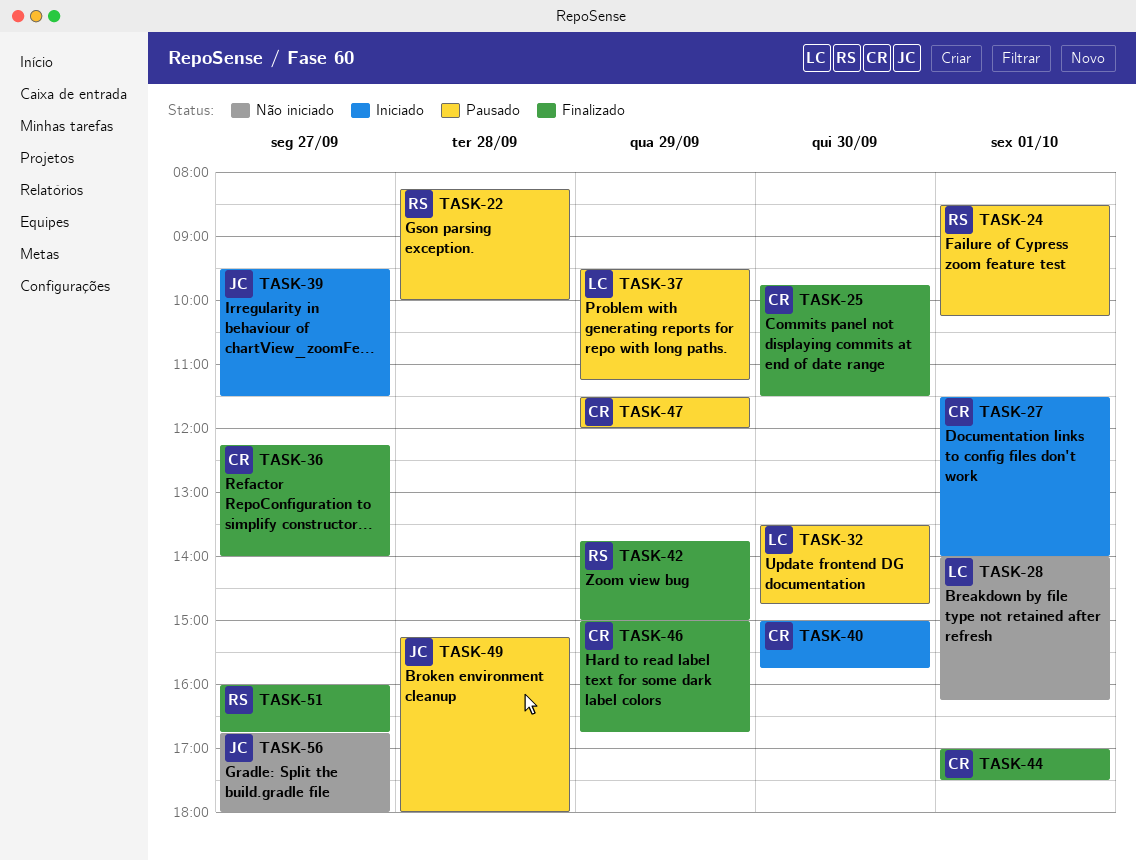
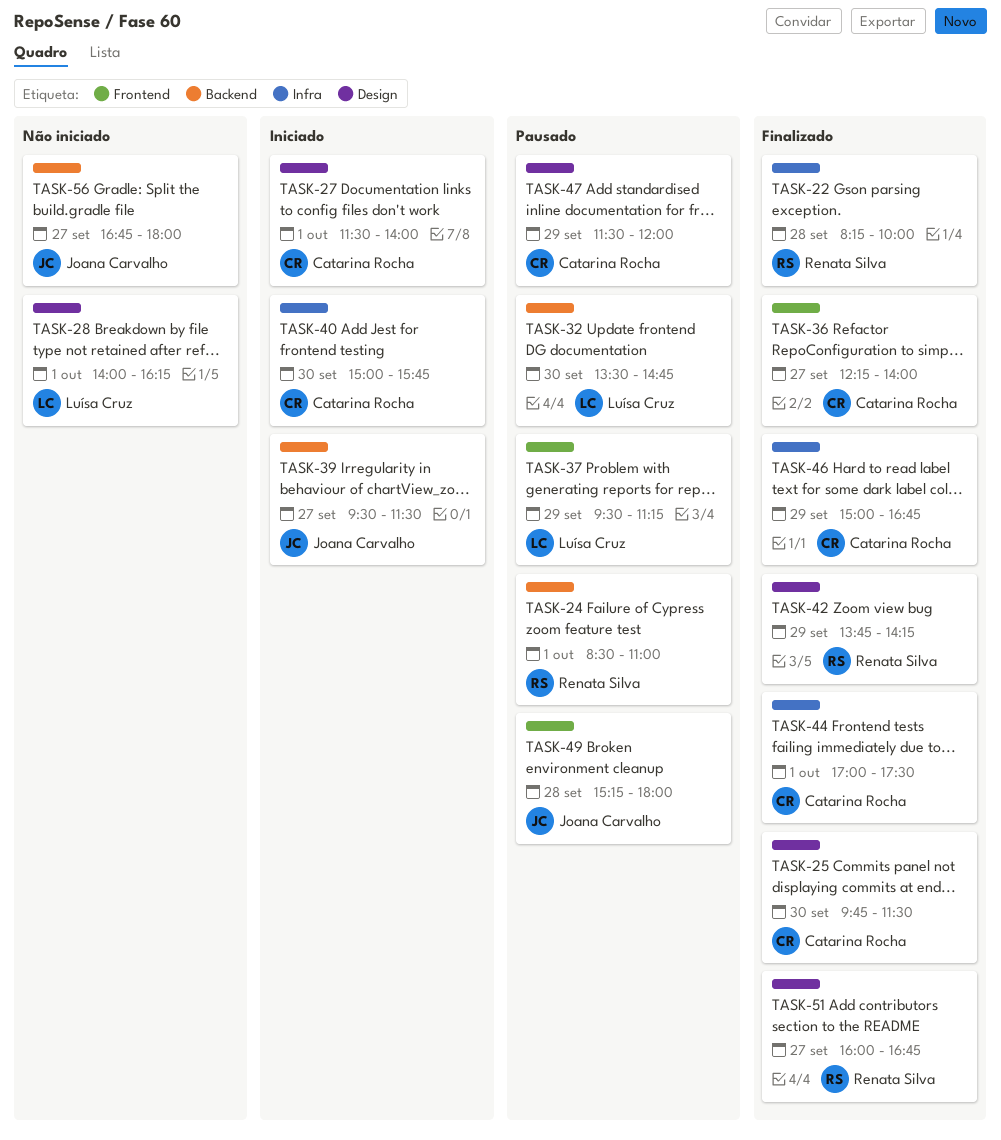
TASK-22, status: Pausado -> Finalizado
TASK-24, ends: 10:15 -> 11:00
TASK-42, ends: 15:00 -> 14:15

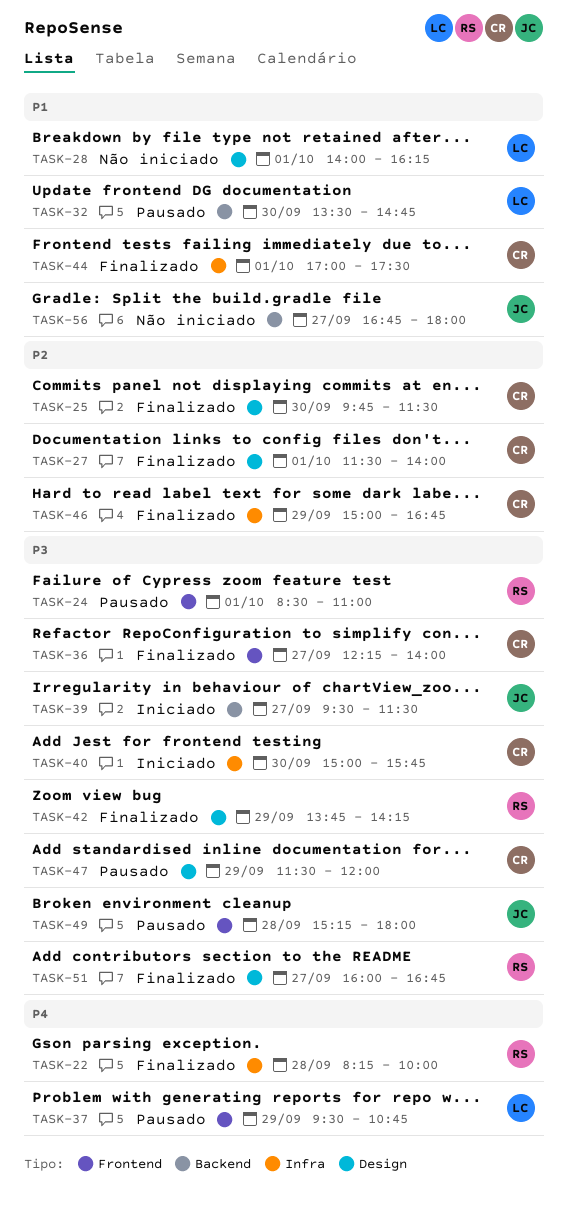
TASK-24, label: Backend -> Frontend
TASK-27, status: Iniciado -> Finalizado
TASK-37, ends: 11:15 -> 10:45

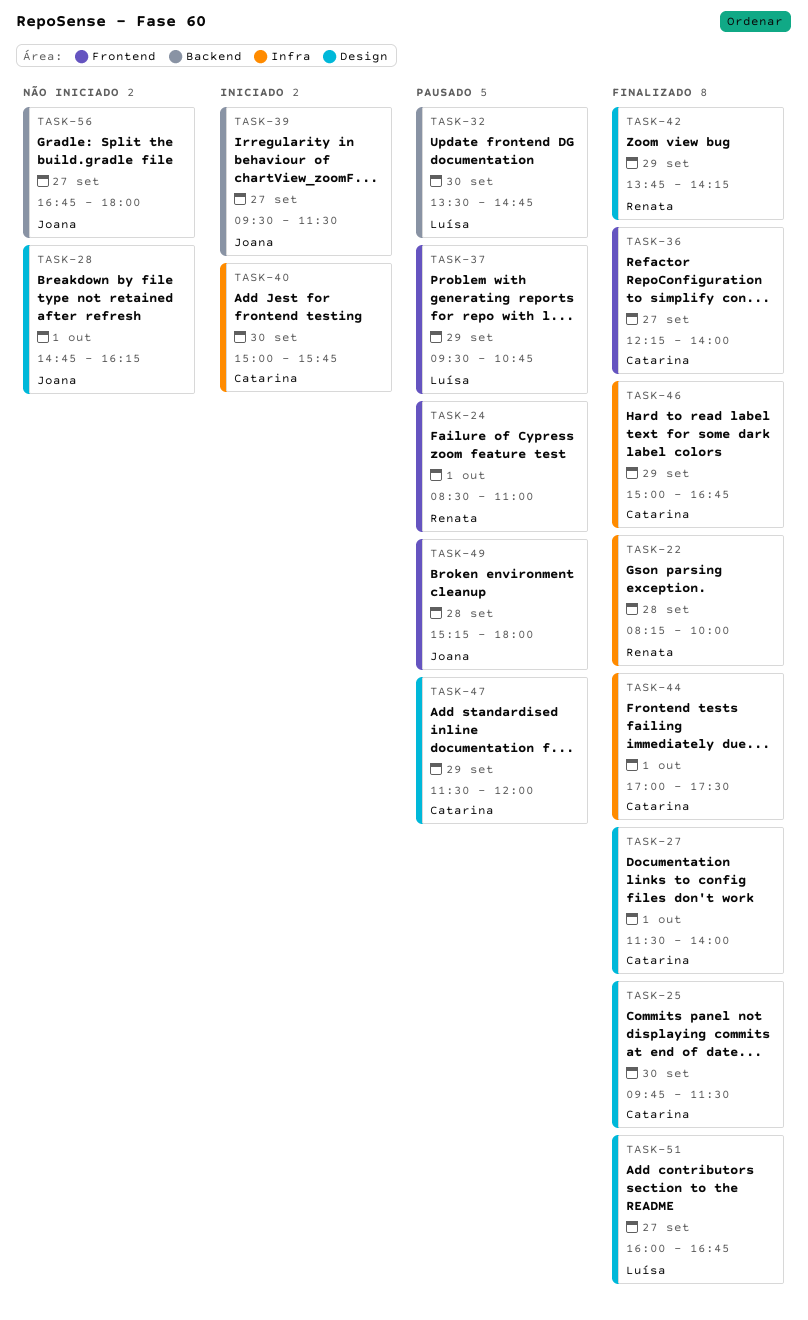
TASK-28, owner: Luísa -> Joana
TASK-28, begins: 14:00 -> 14:45
TASK-51, owner: Renata -> Luísa

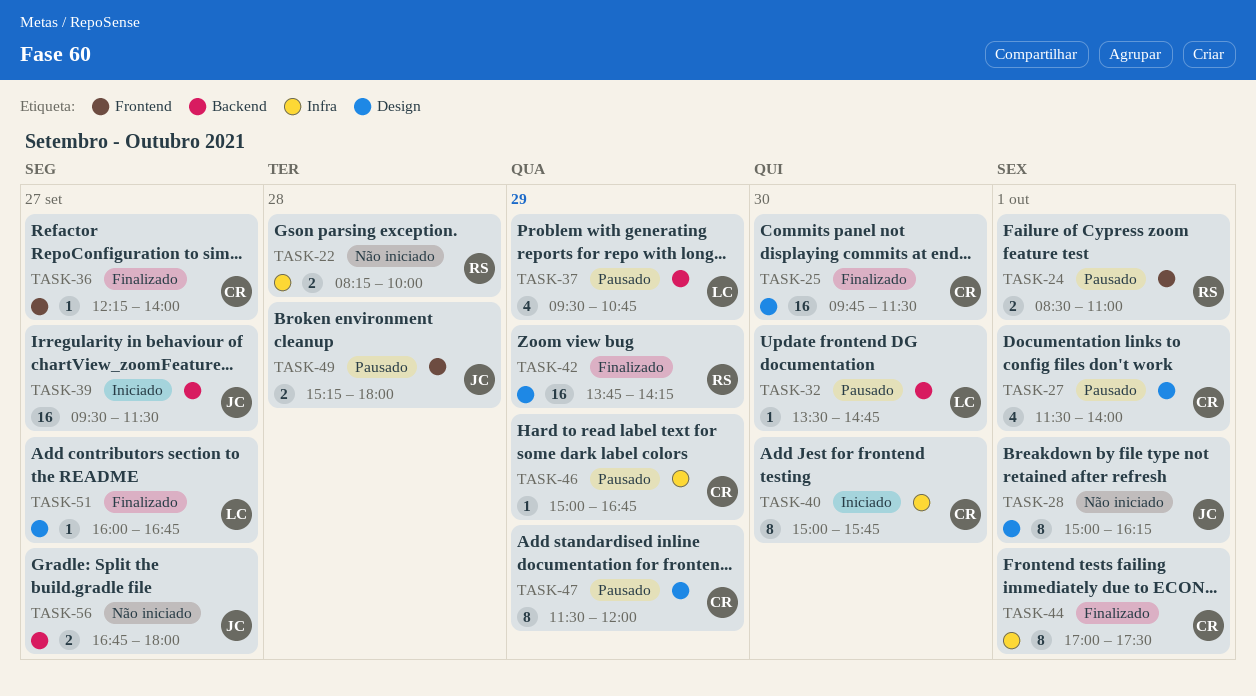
TASK-22, status: Finalizado -> Não iniciado
TASK-27, status: Finalizado -> Pausado
TASK-28, begins: 14:45 -> 15:00
TASK-37, label: Frontend -> Backend
TASK-46, status: Finalizado -> Pausado

